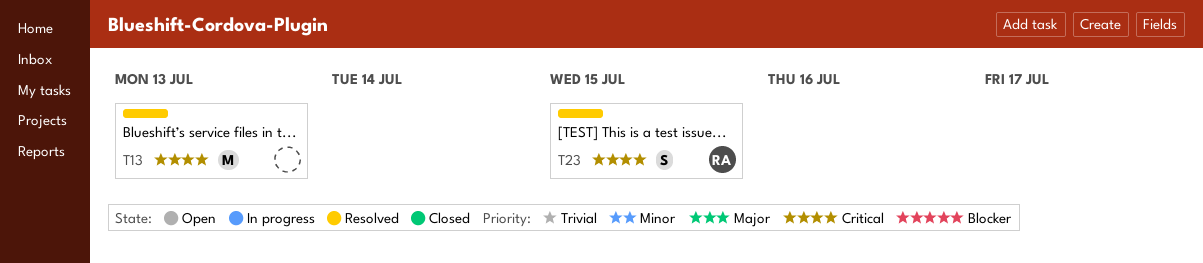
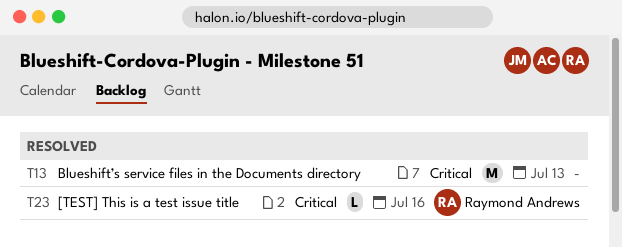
T23, estimate: S -> L
T23, due: Jul 15 -> Jul 16

